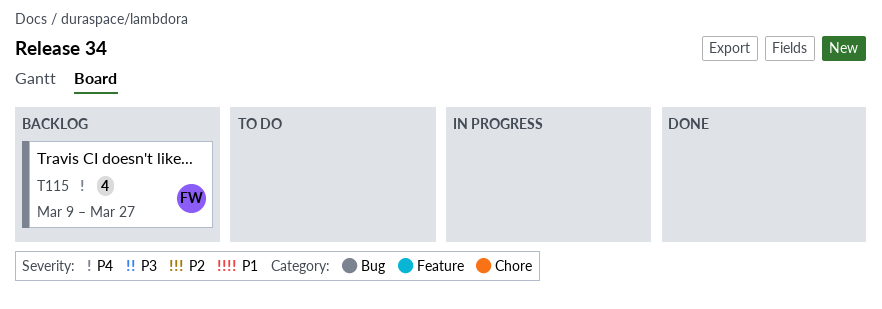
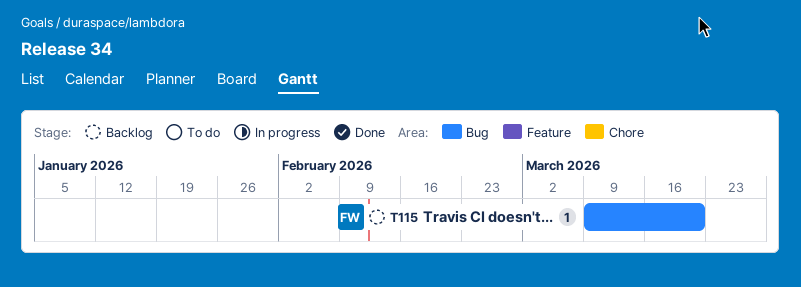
T115, estimate: 4 -> 1
T115, due: Mar 27 -> Mar 20

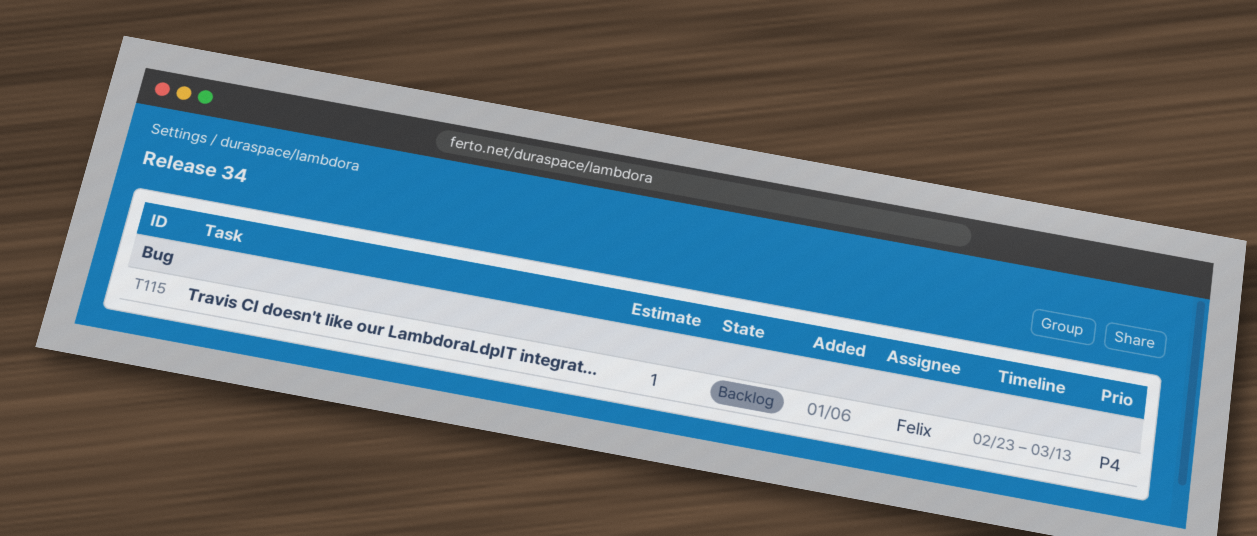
T115, start: Mar 9 -> Feb 23
T115, due: Mar 20 -> Mar 13

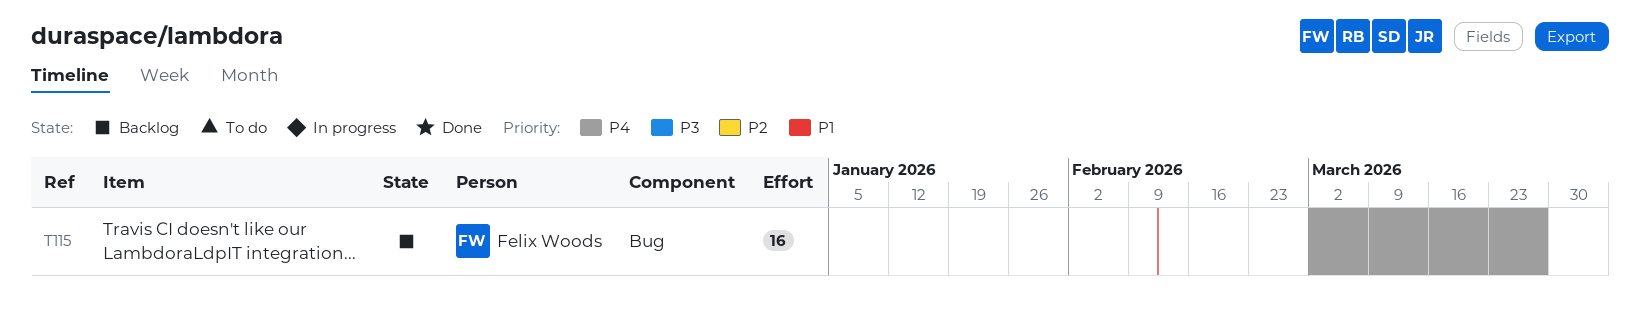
T115, estimate: 1 -> 16
T115, start: Feb 23 -> Mar 2
T115, due: Mar 13 -> Mar 27

